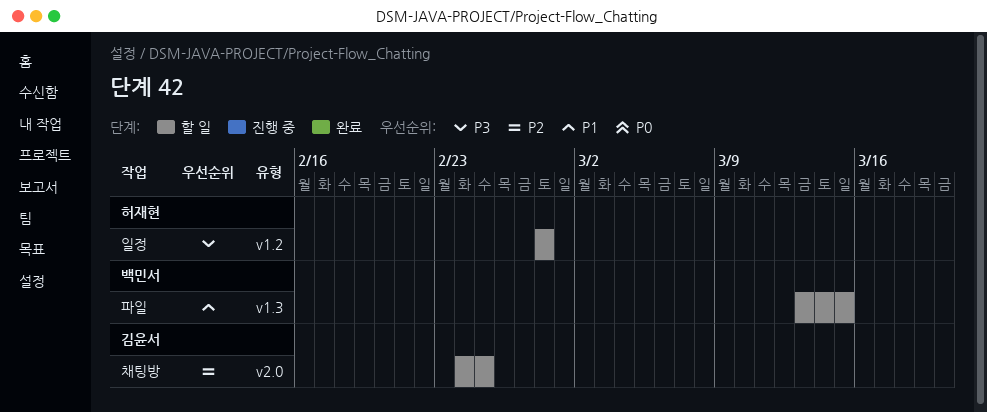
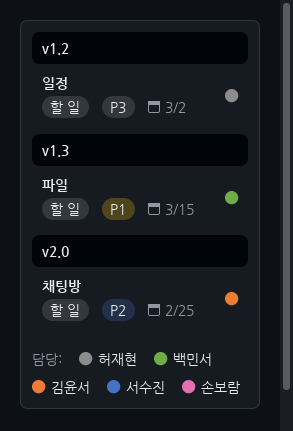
일정, due: Feb 28 -> Mar 2

